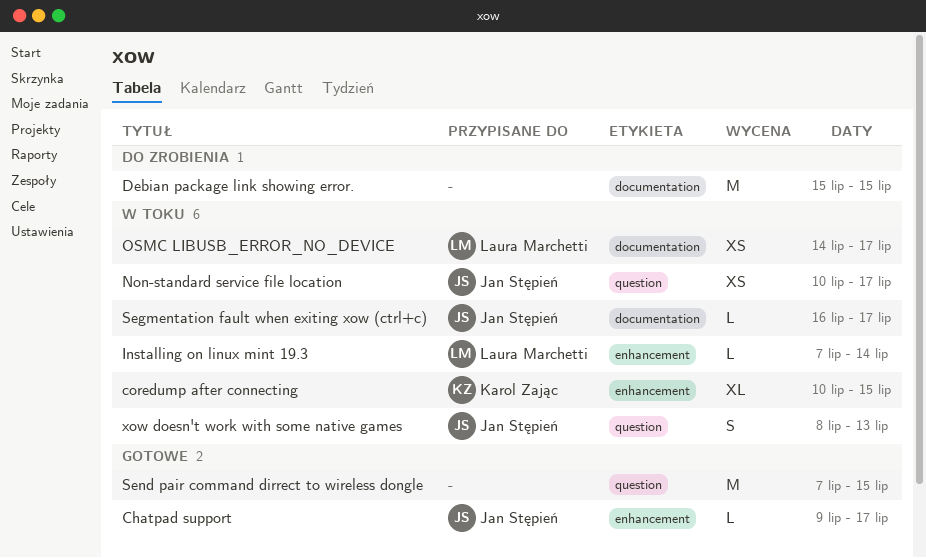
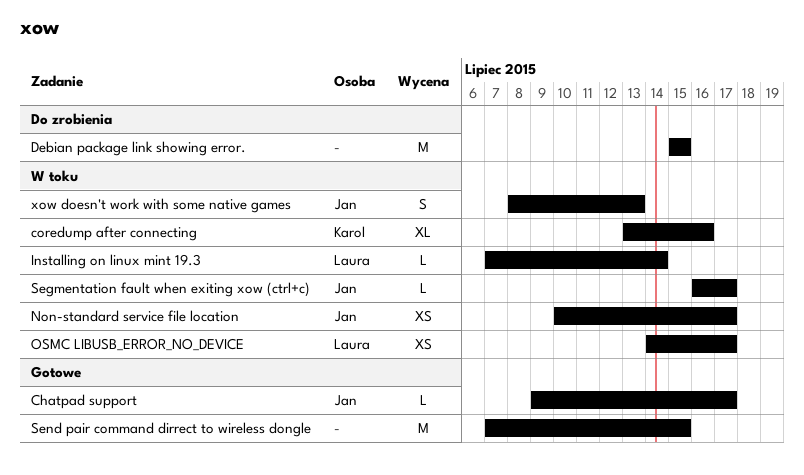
coredump after connecting, start: Jul 10 -> Jul 13
coredump after connecting, due: Jul 15 -> Jul 16

